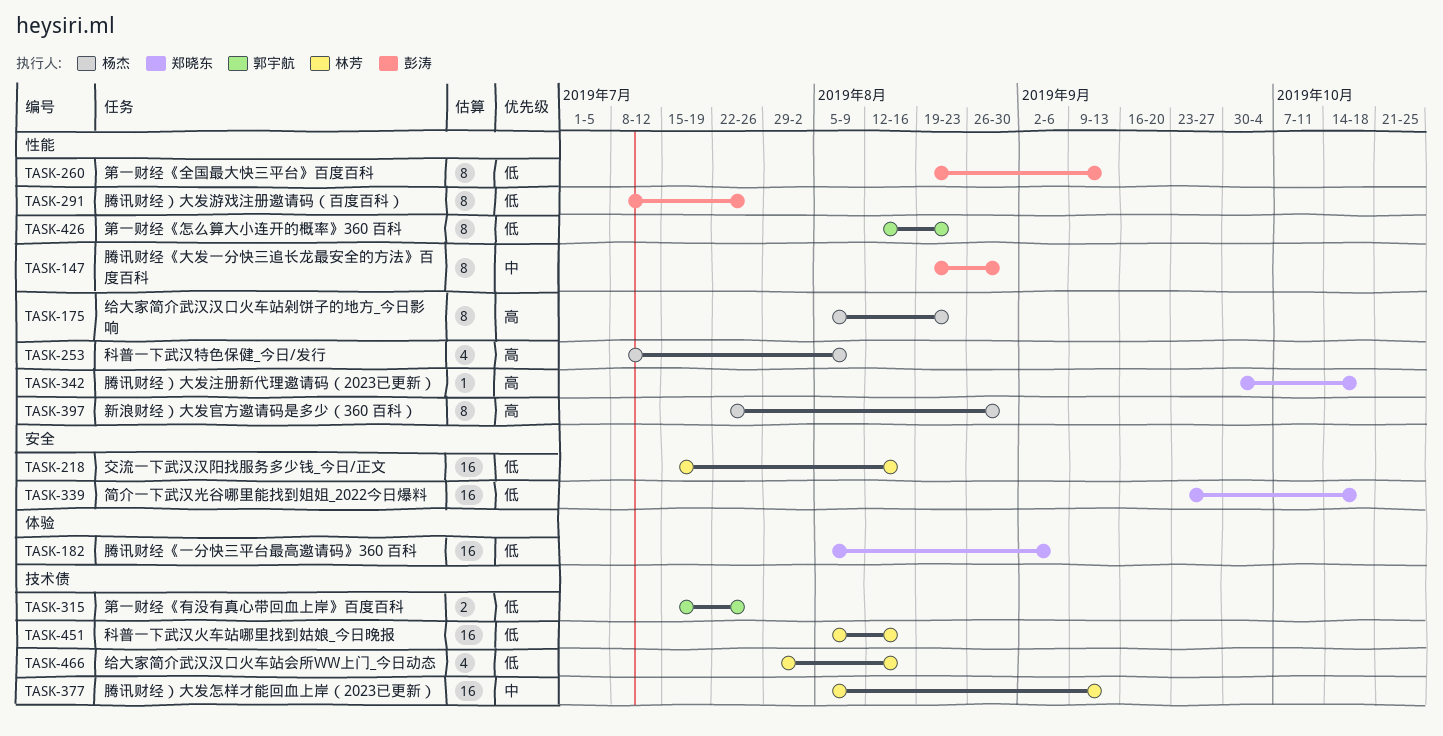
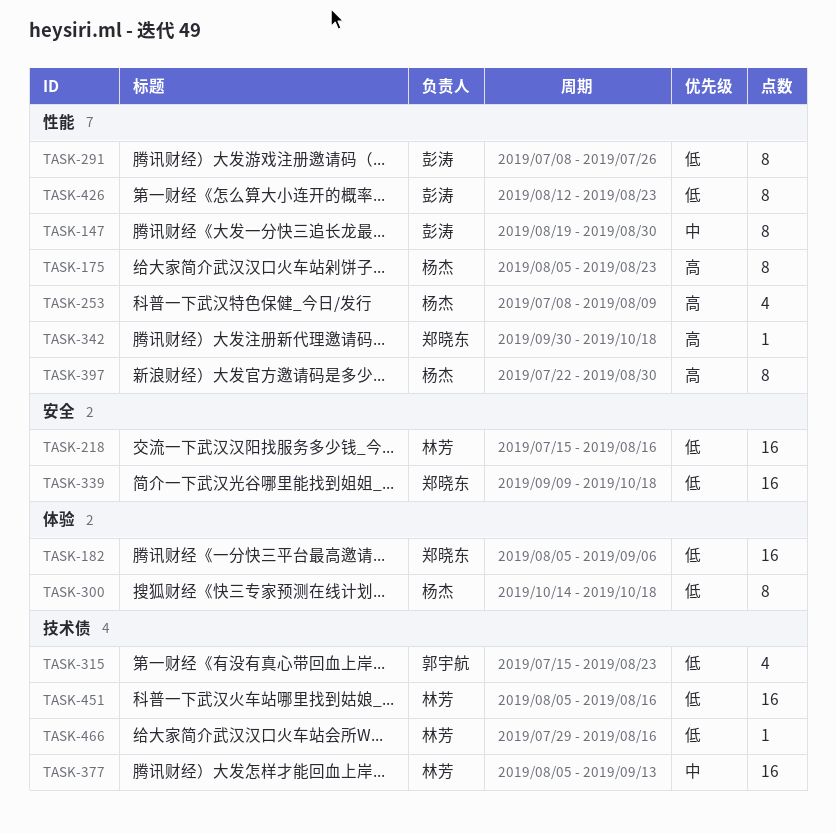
TASK-260: present -> none
TASK-300: none -> present
TASK-315, estimate: 2 -> 4
TASK-315, due: Jul 26 -> Aug 23
TASK-339, start: Sep 23 -> Sep 9
TASK-426, owner: 郭宇航 -> 彭涛
TASK-466, estimate: 4 -> 1

